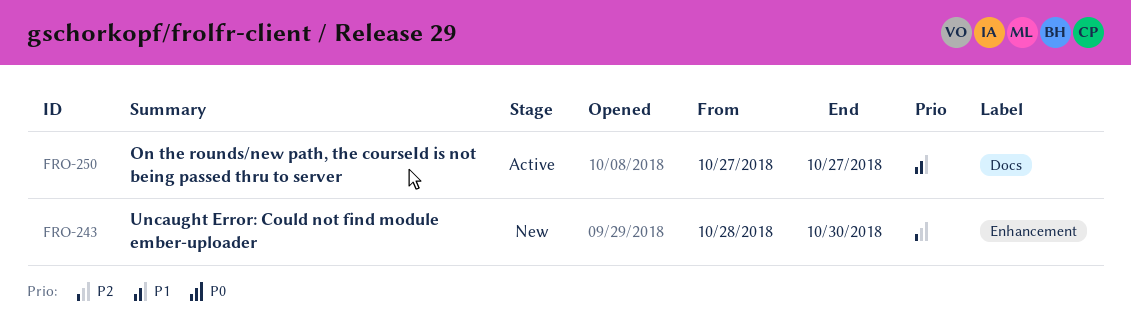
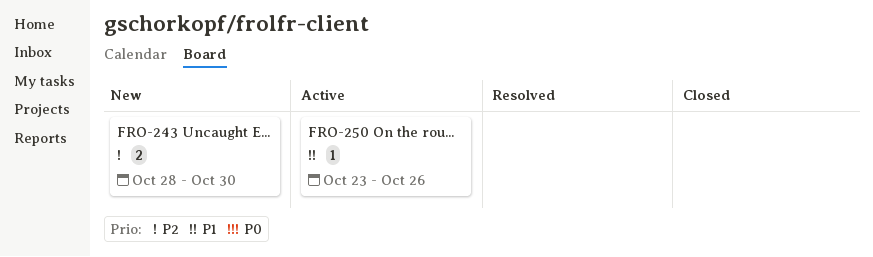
FRO-250, start: Oct 27 -> Oct 23
FRO-250, due: Oct 27 -> Oct 26

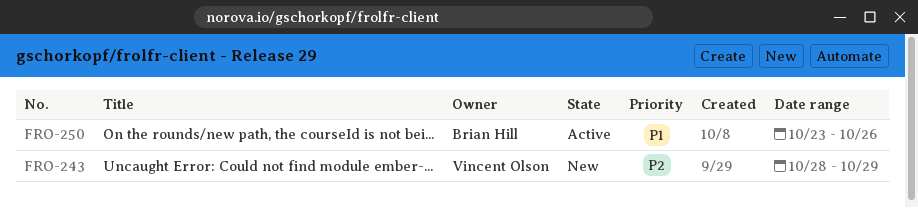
FRO-243, due: Oct 30 -> Oct 29

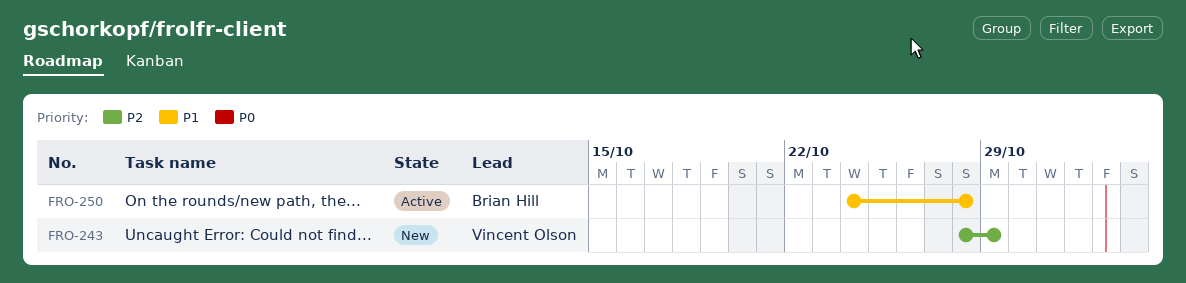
FRO-250, start: Oct 23 -> Oct 24
FRO-250, due: Oct 26 -> Oct 28

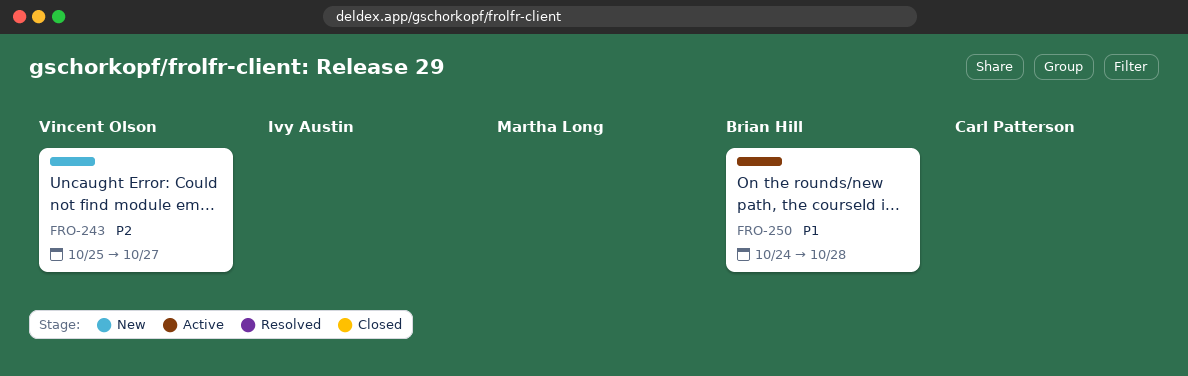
FRO-243, start: Oct 28 -> Oct 25
FRO-243, due: Oct 29 -> Oct 27

